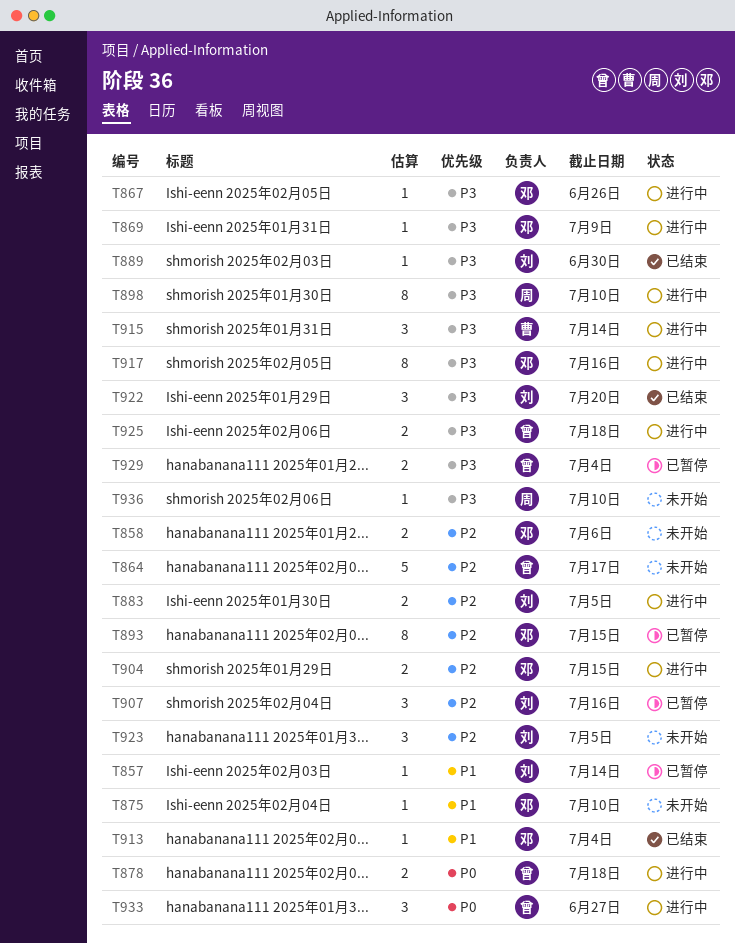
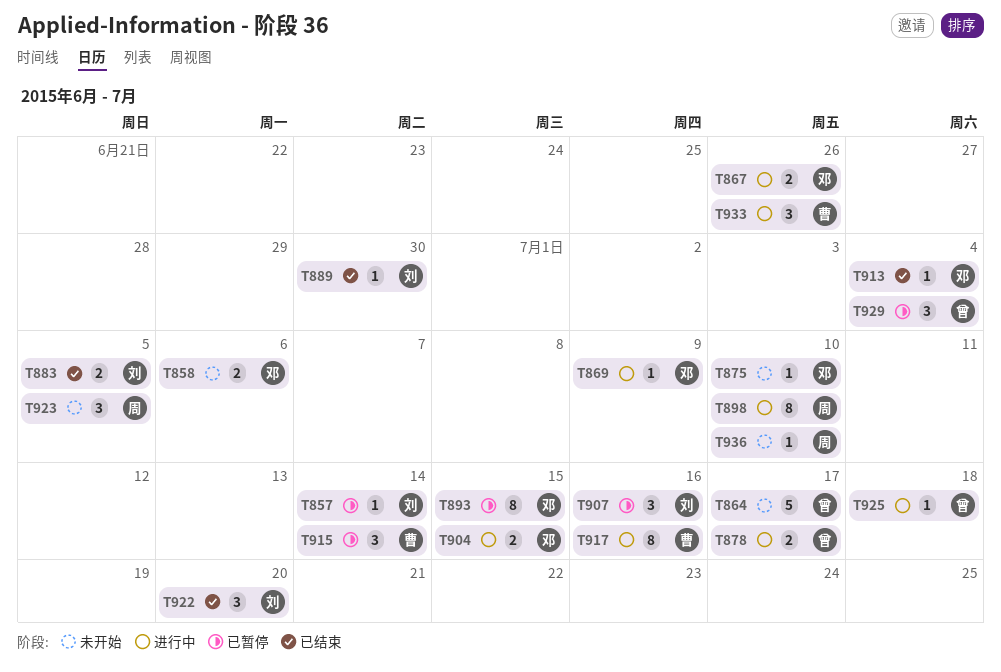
T867, estimate: 1 -> 2
T878, due: Jul 18 -> Jul 17
T883, status: 进行中 -> 已结束
T915, status: 进行中 -> 已暂停
T917, owner: 邓 -> 曹
T923, owner: 刘 -> 周
T925, estimate: 2 -> 1
T929, estimate: 2 -> 3
T933, owner: 曾 -> 曹
T933, due: Jun 27 -> Jun 26

